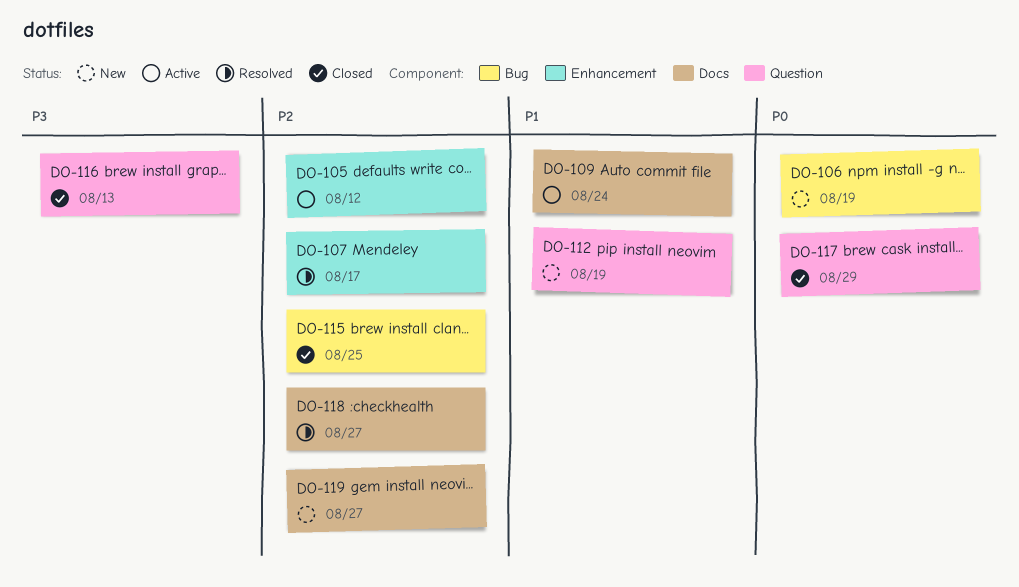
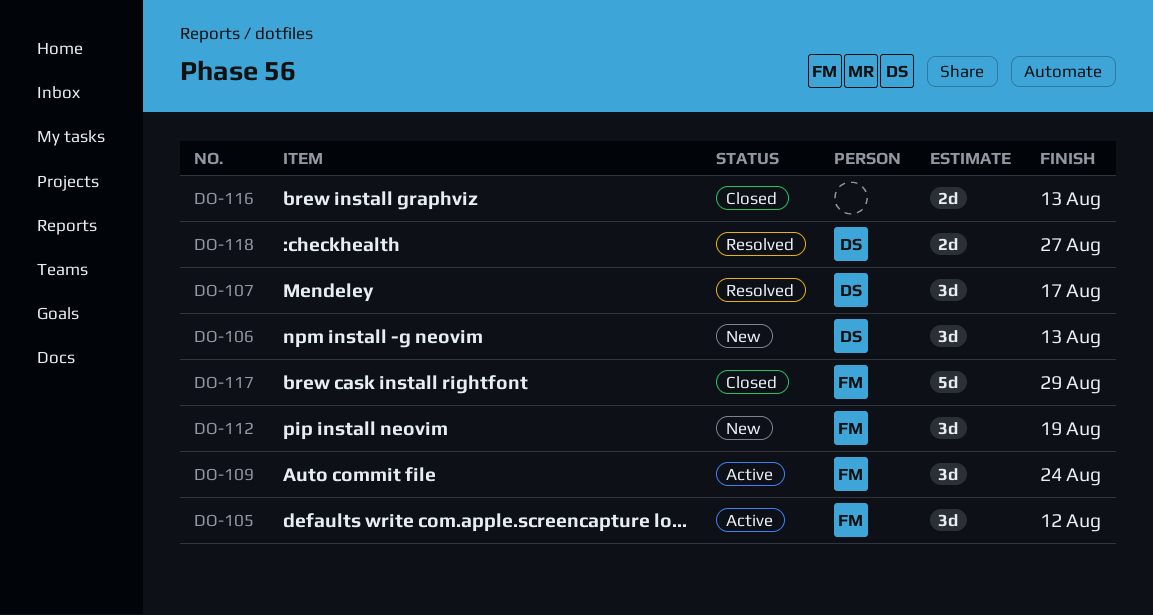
DO-106, due: Aug 19 -> Aug 13
DO-115: present -> none
DO-119: present -> none

